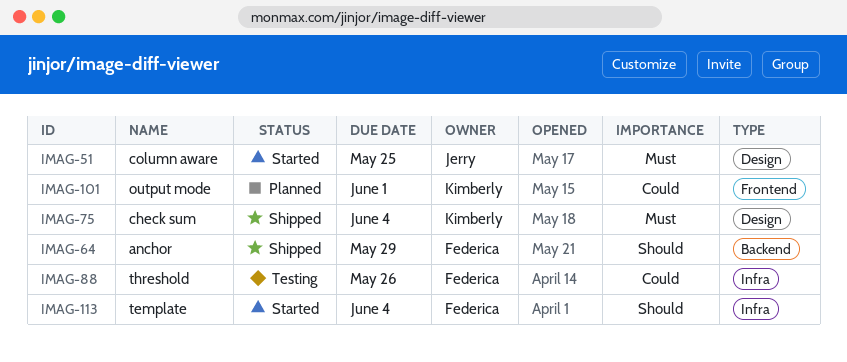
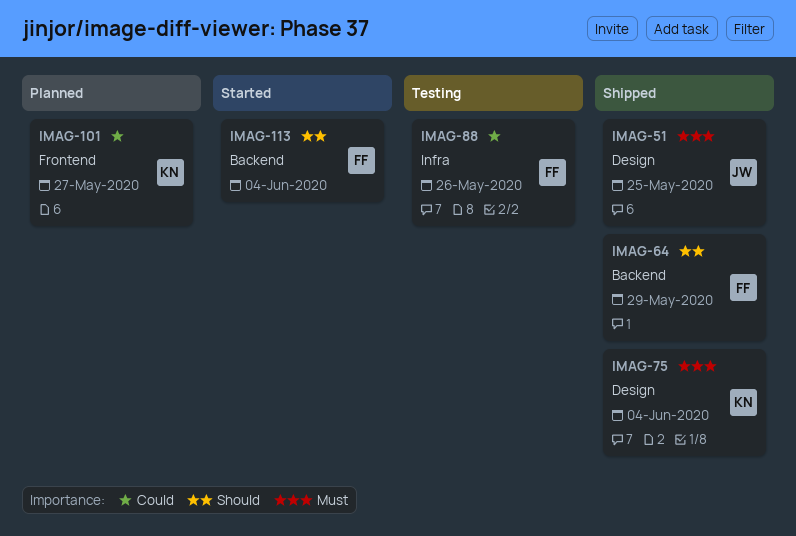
IMAG-51, status: Started -> Shipped
IMAG-101, due: Jun 1 -> May 27
IMAG-113, label: Infra -> Backend

